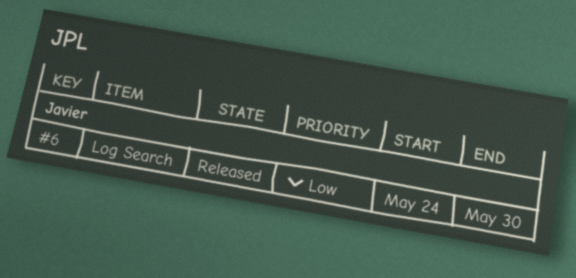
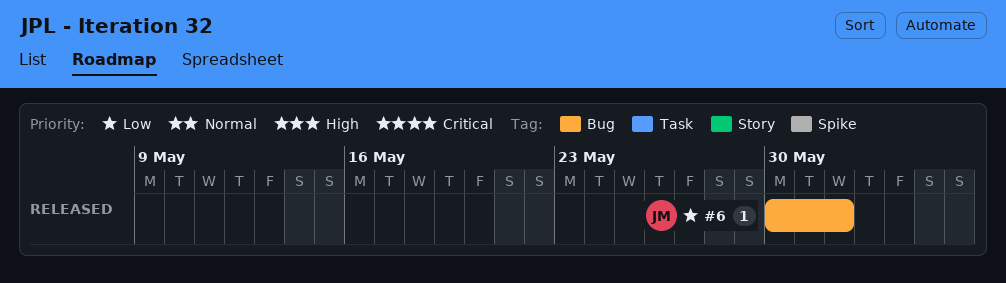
#6, start: May 24 -> May 30
#6, due: May 30 -> Jun 1

